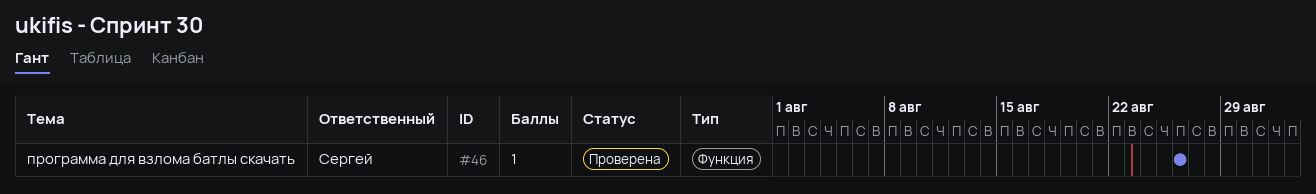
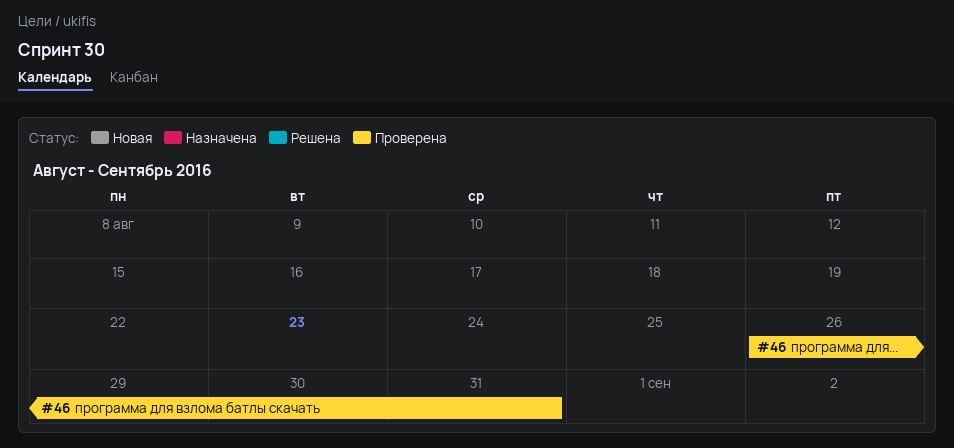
#46, due: Aug 26 -> Aug 31

